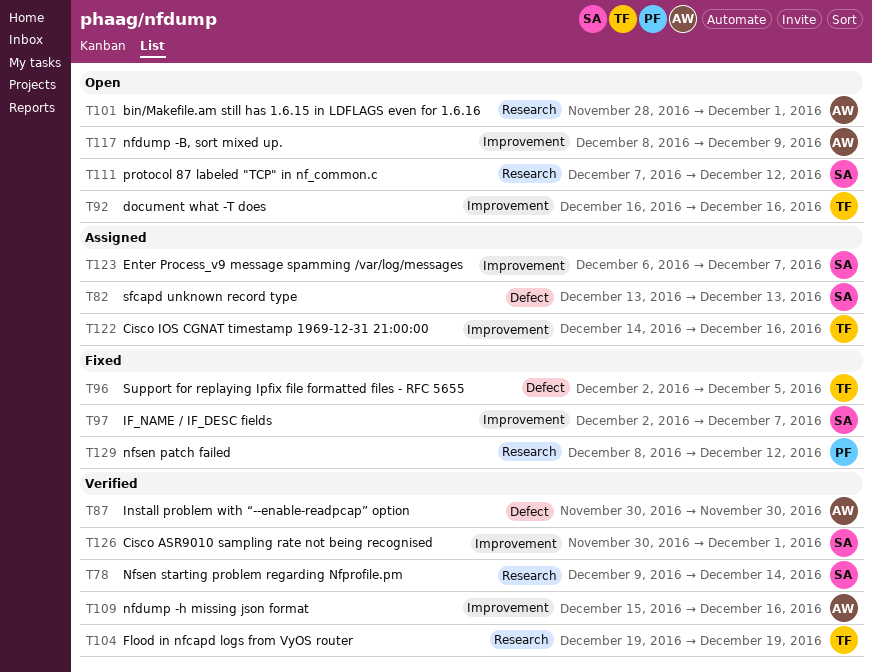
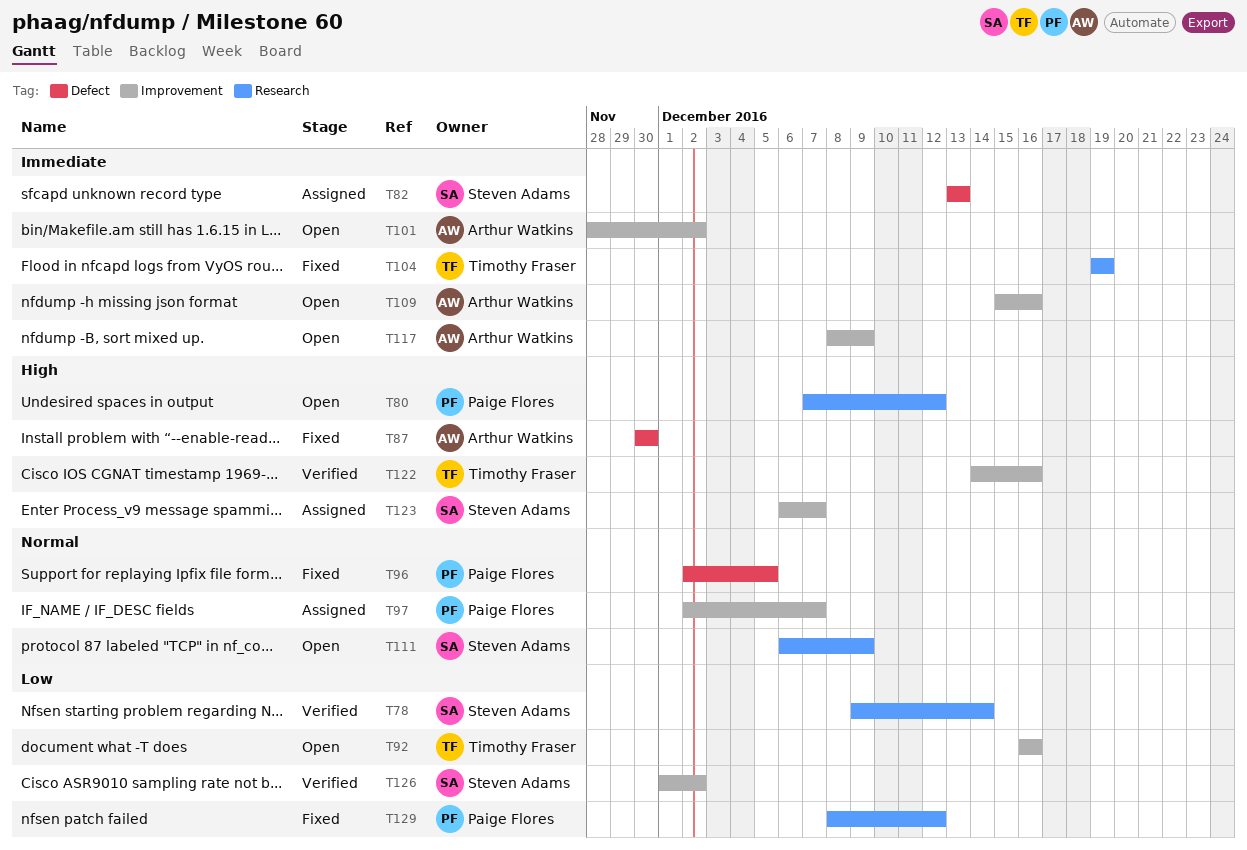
T80: none -> present
T87, status: Verified -> Fixed
T96, owner: Timothy Fraser -> Paige Flores
T97, status: Fixed -> Assigned
T97, owner: Steven Adams -> Paige Flores
T101, label: Research -> Improvement
T101, due: Dec 1 -> Dec 2
T104, status: Verified -> Fixed
T109, status: Verified -> Open
T111, start: Dec 7 -> Dec 6
T111, due: Dec 12 -> Dec 9
T122, status: Assigned -> Verified
T126, start: Nov 30 -> Dec 1
T126, due: Dec 1 -> Dec 2

